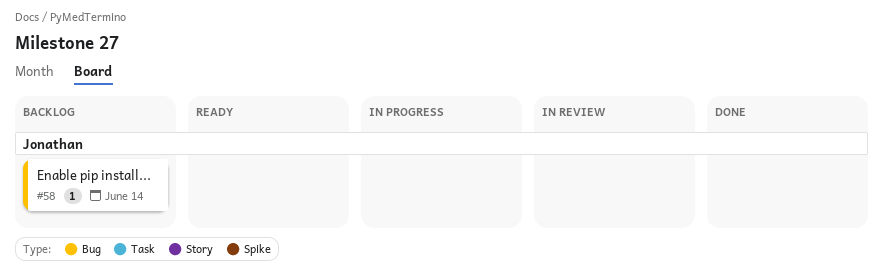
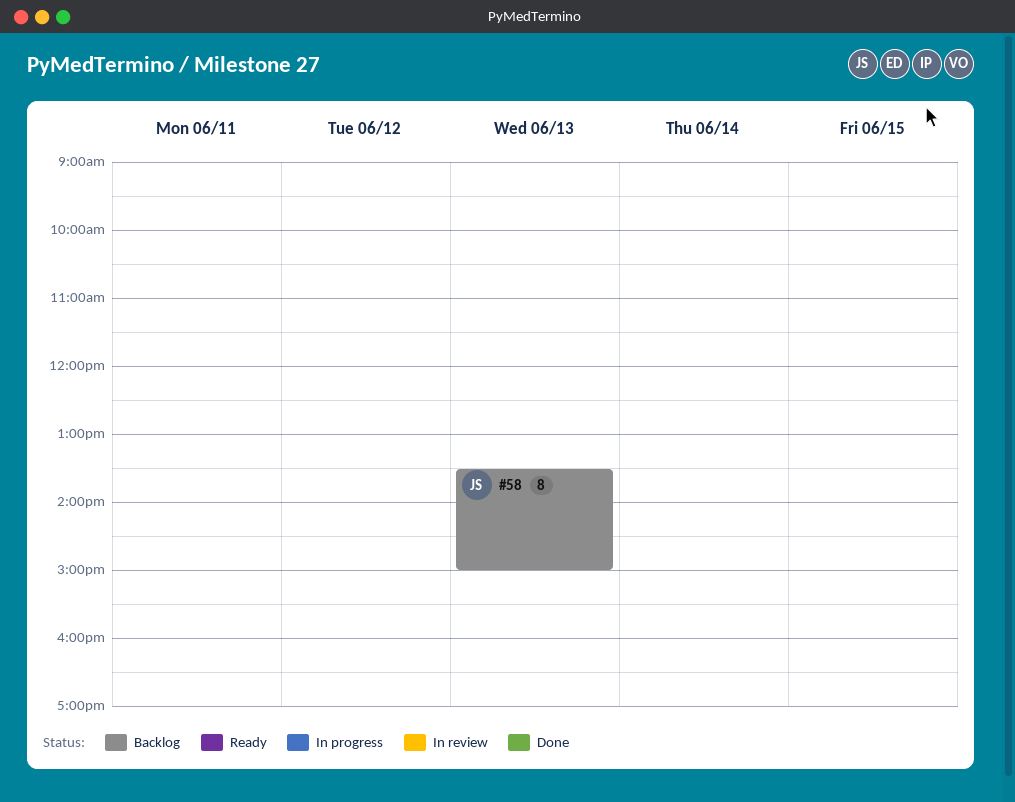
#58, estimate: 1 -> 8
#58, day: Jun 14 -> Jun 13

